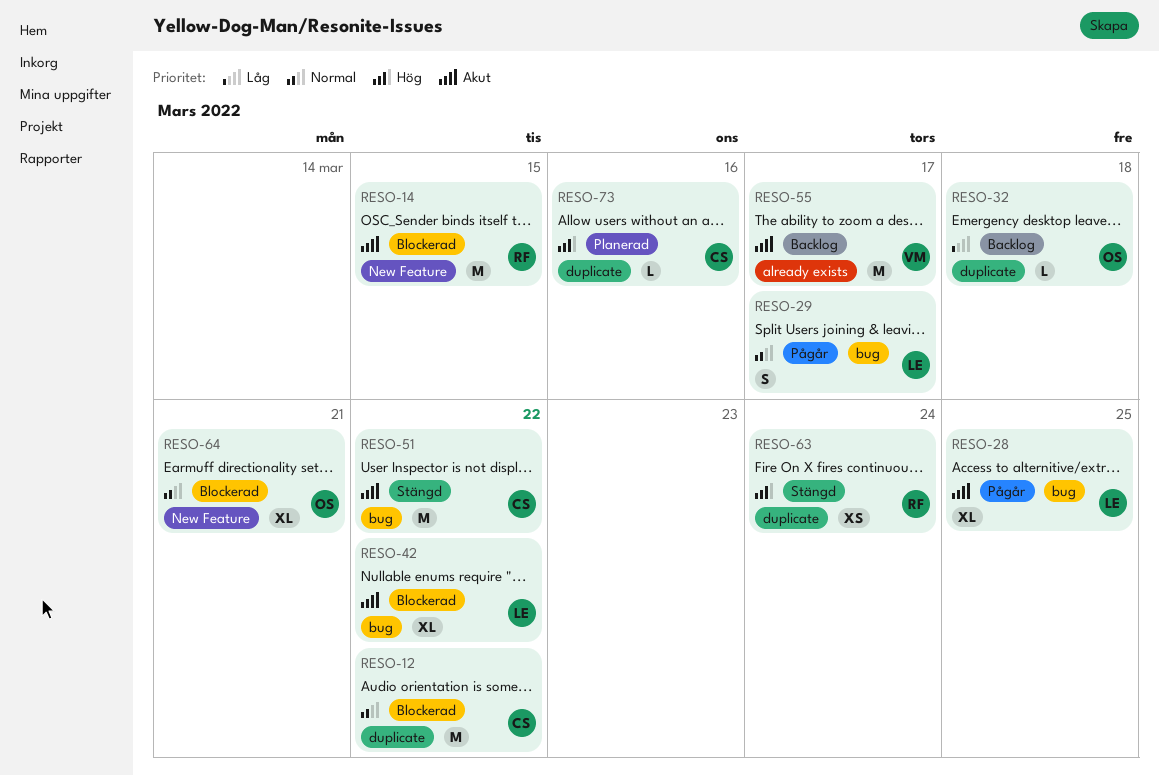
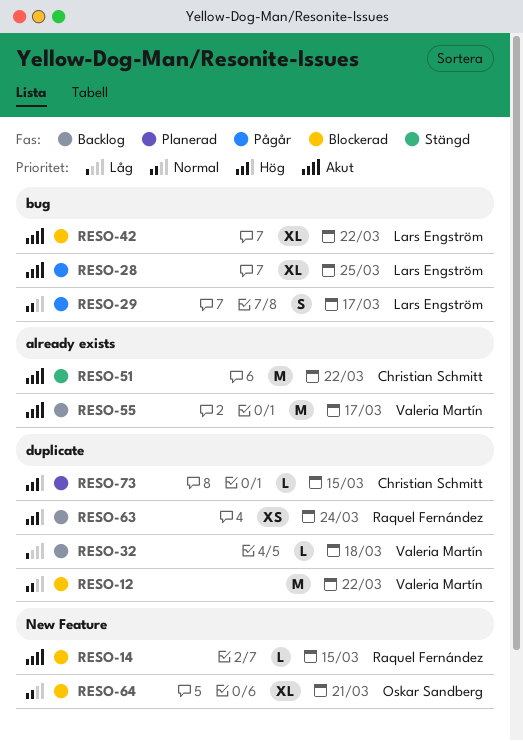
RESO-12, owner: Christian Schmitt -> Valeria Martín
RESO-14, estimate: M -> L
RESO-32, owner: Oskar Sandberg -> Valeria Martín
RESO-51, label: bug -> already exists
RESO-63, status: Stängd -> Backlog
RESO-73, due: Mar 16 -> Mar 15

